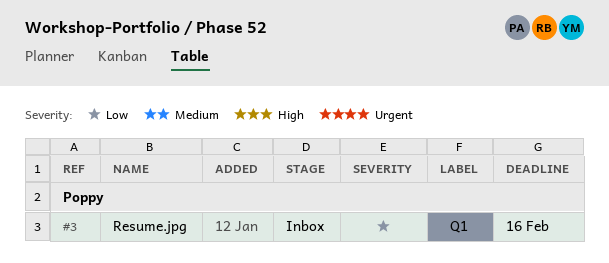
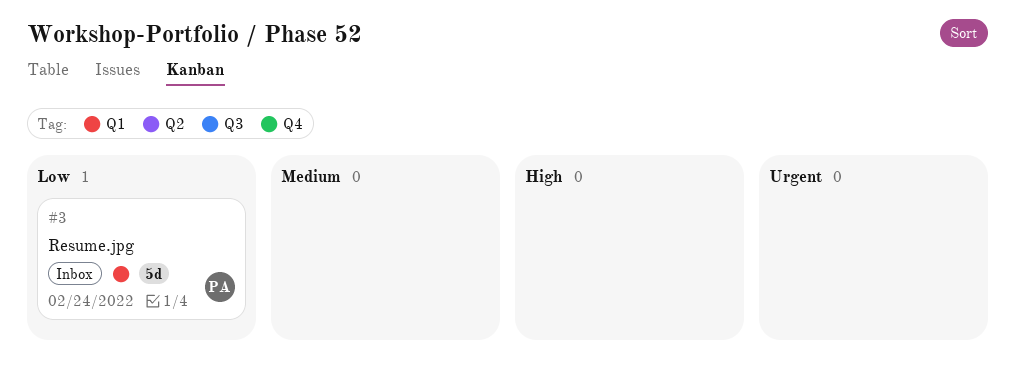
#3, due: Feb 16 -> Feb 24

